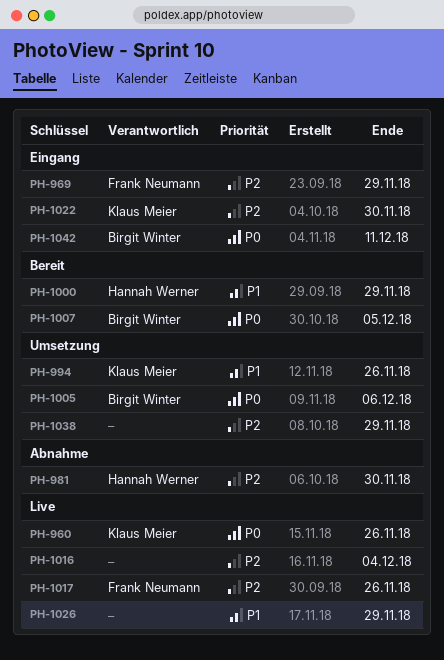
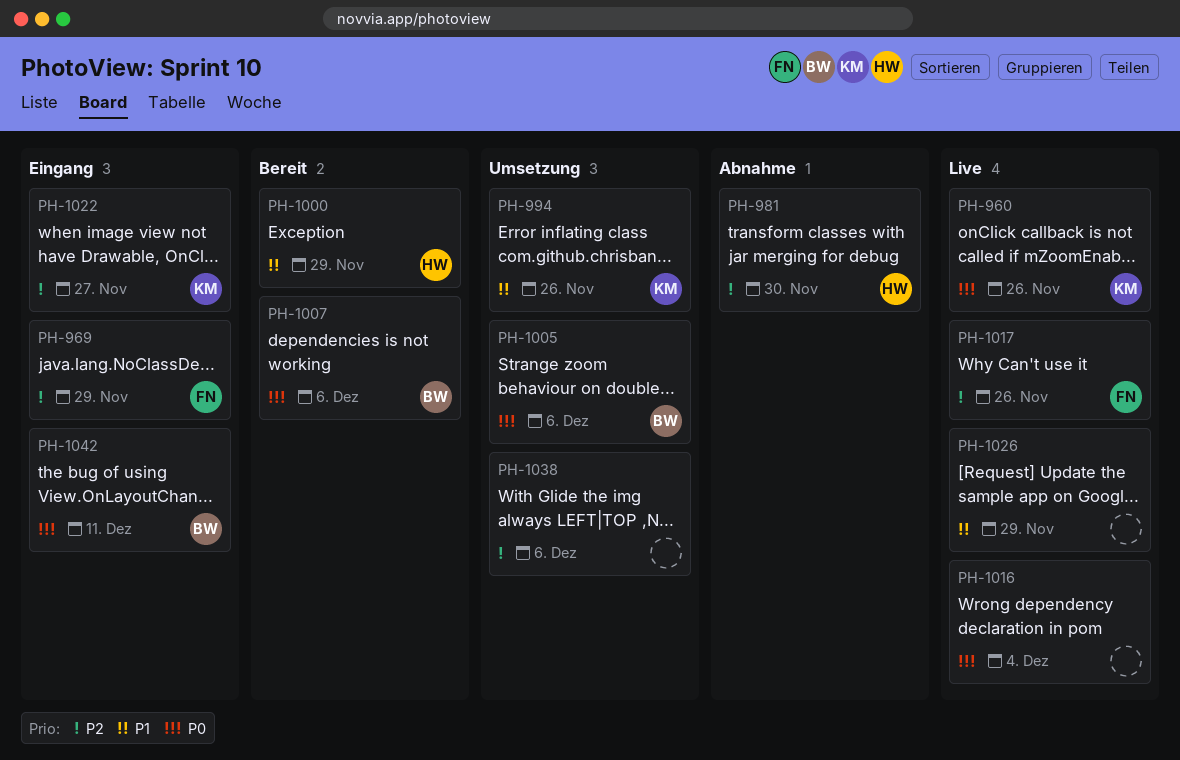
PH-1007, due: Dec 5 -> Dec 6
PH-1016, priority: P2 -> P0
PH-1022, due: Nov 30 -> Nov 27
PH-1038, due: Nov 29 -> Dec 6

